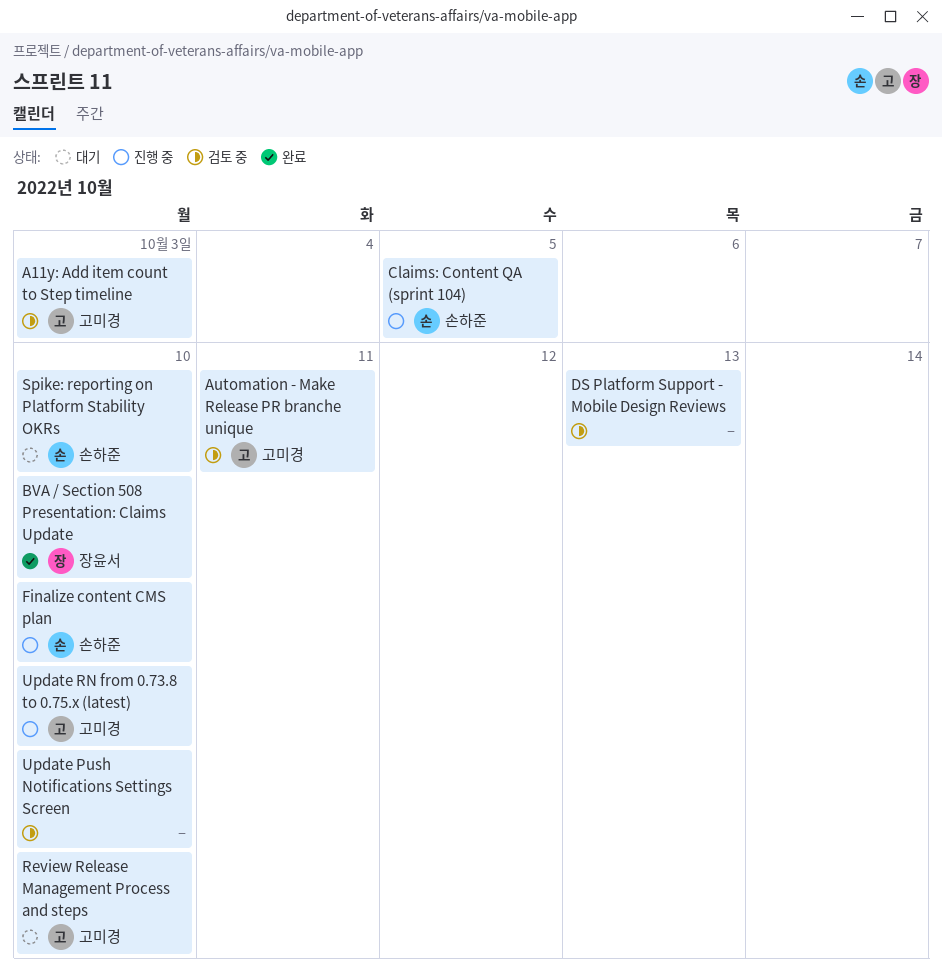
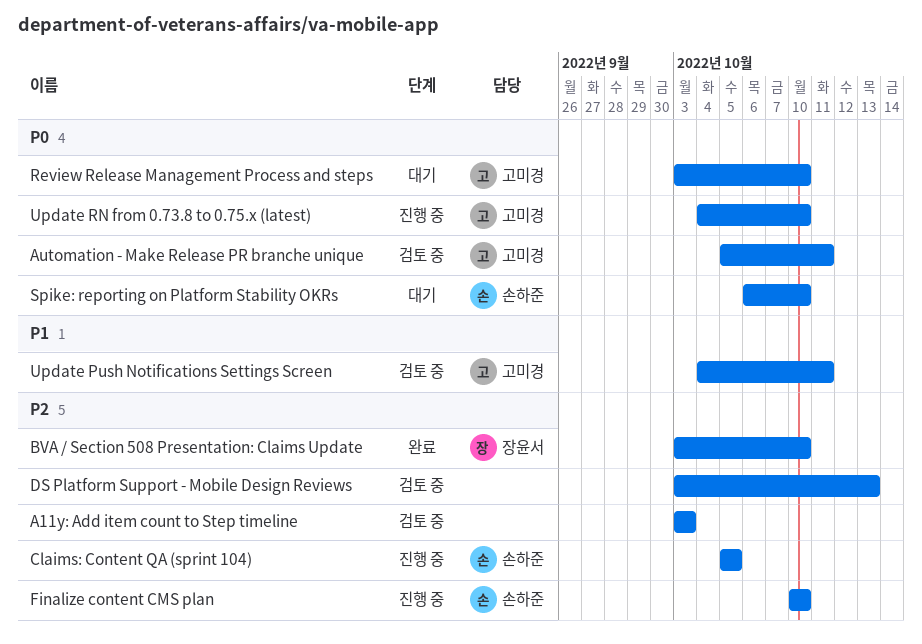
A11y: Add item count to Step timeline, owner: 고미경 -> none
Update Push Notifications Settings Screen, owner: none -> 고미경
Update Push Notifications Settings Screen, due: Oct 10 -> Oct 11

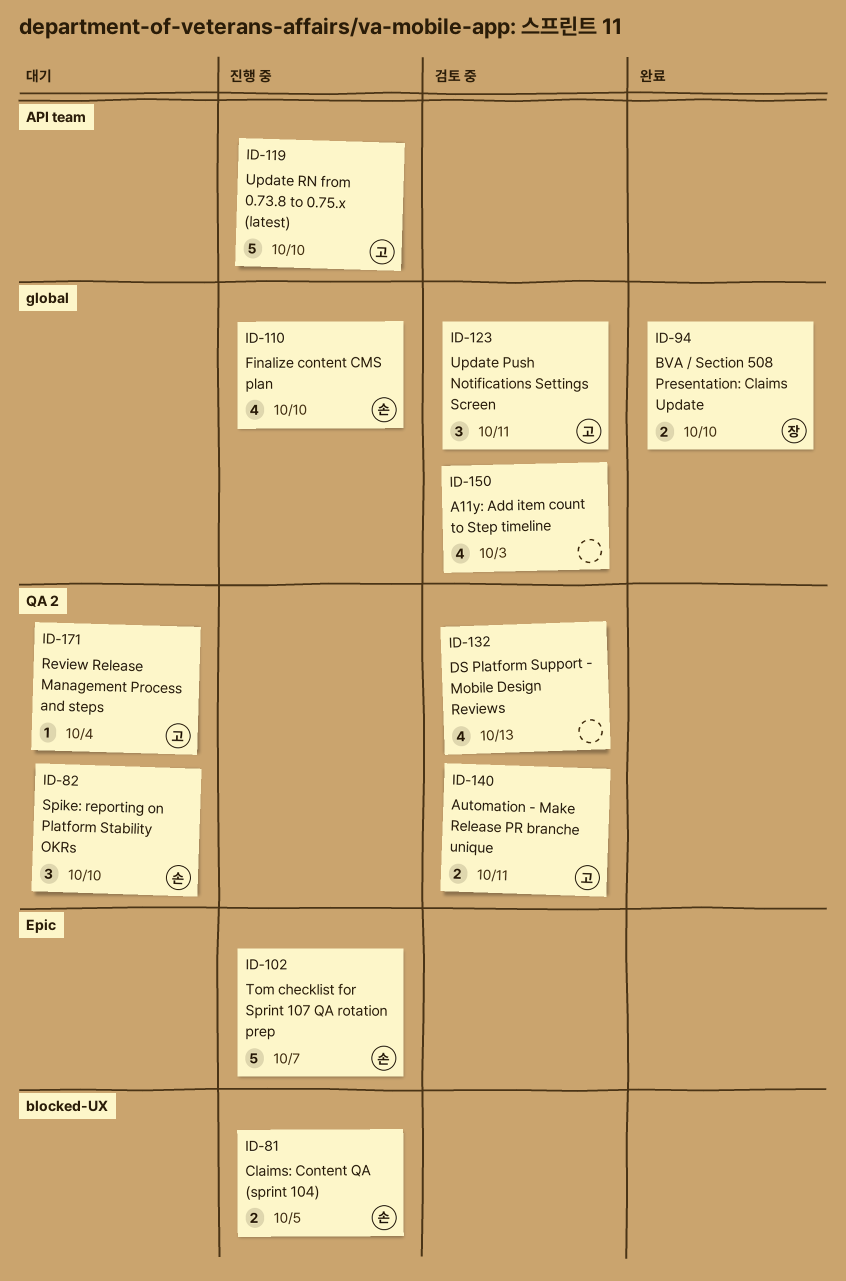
Review Release Management Process and steps, due: Oct 10 -> Oct 4
Tom checklist for Sprint 107 QA rotation prep: none -> present

